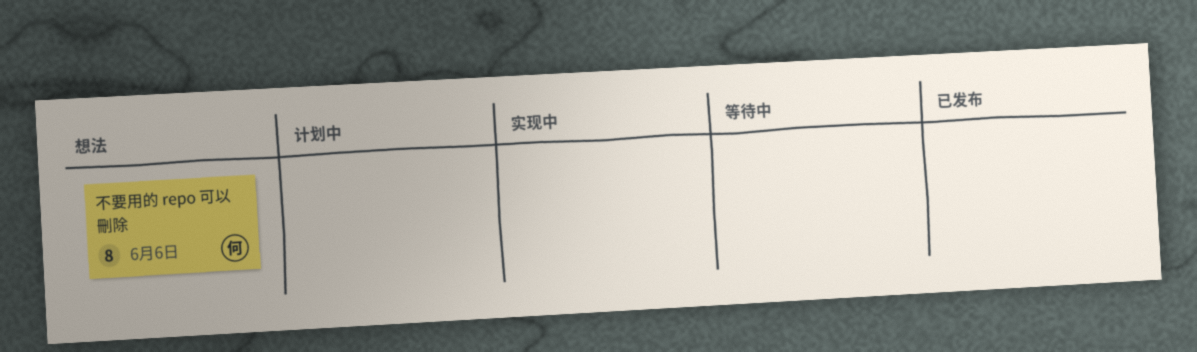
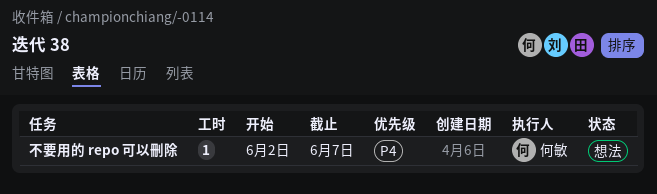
不要用的 repo 可以刪除, estimate: 8 -> 1
不要用的 repo 可以刪除, due: Jun 6 -> Jun 7

